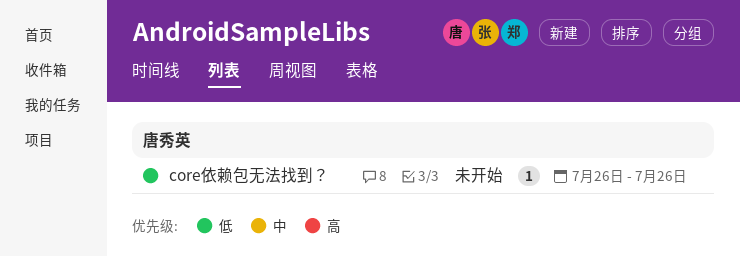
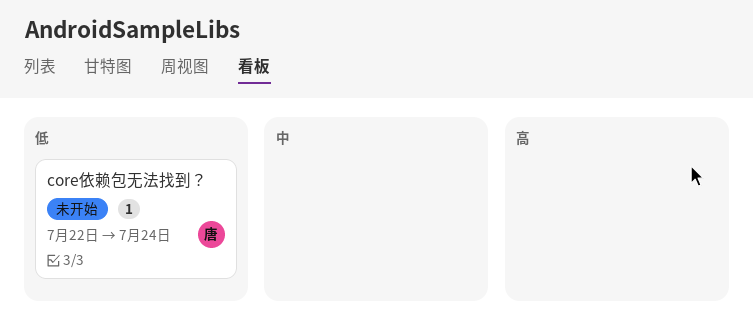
core依赖包无法找到？, start: Jul 26 -> Jul 22
core依赖包无法找到？, due: Jul 26 -> Jul 24

